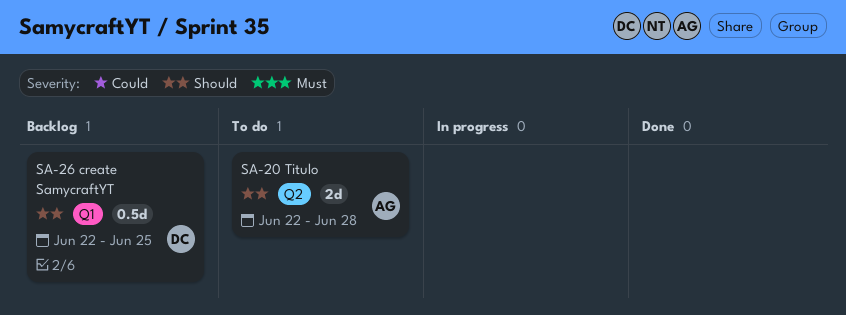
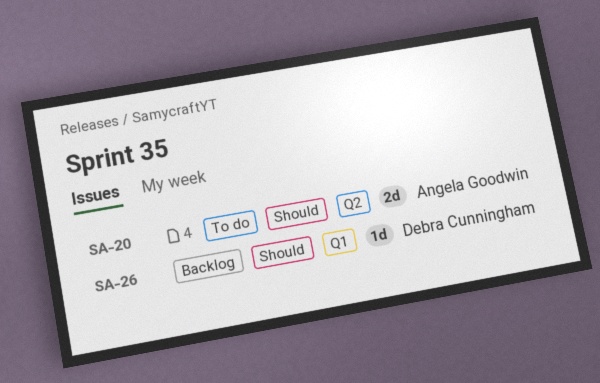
SA-26, estimate: 0.5d -> 1d

